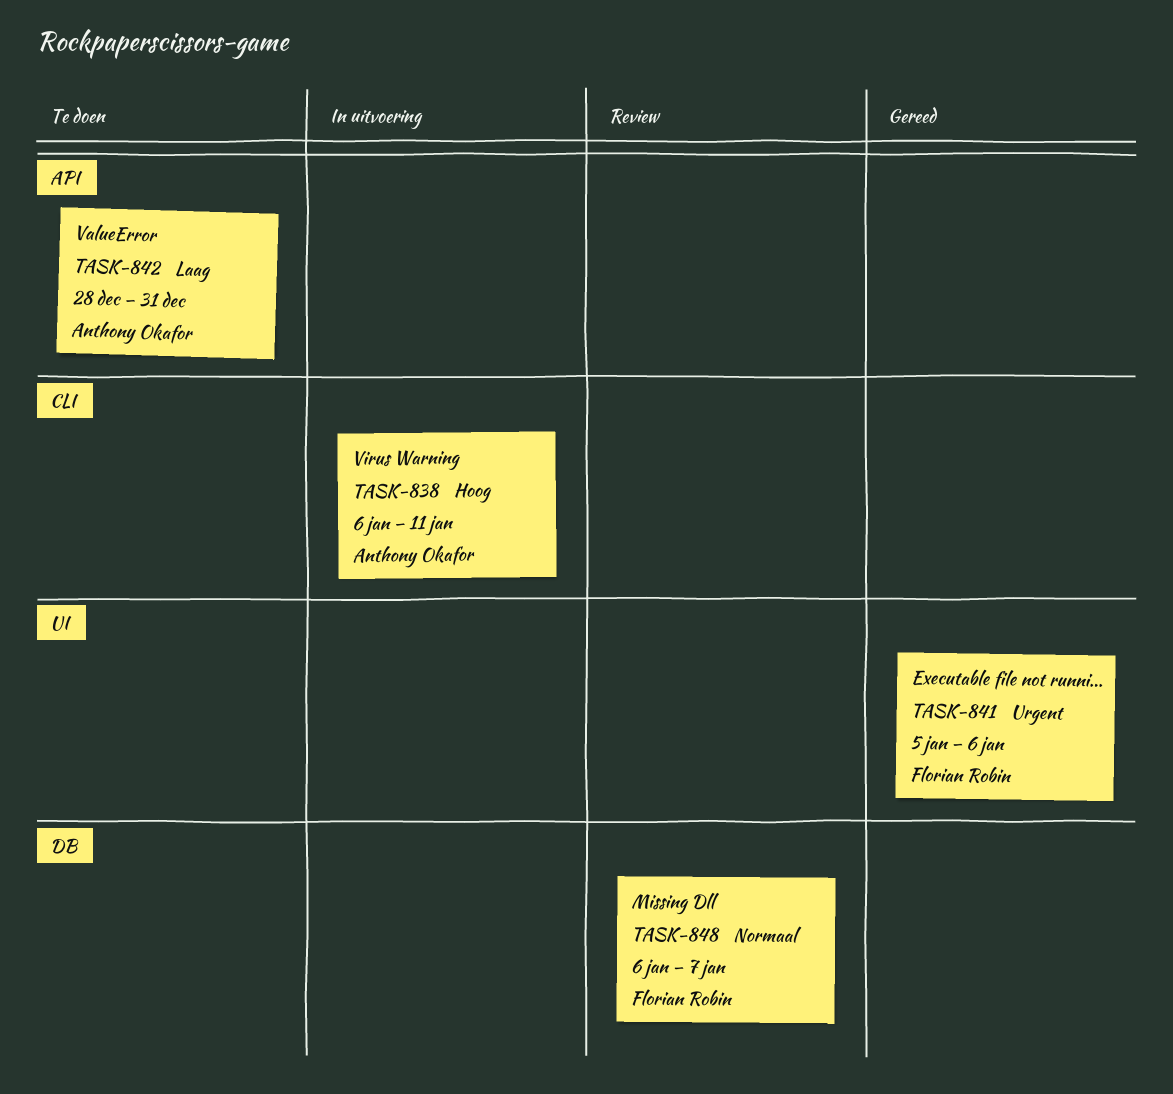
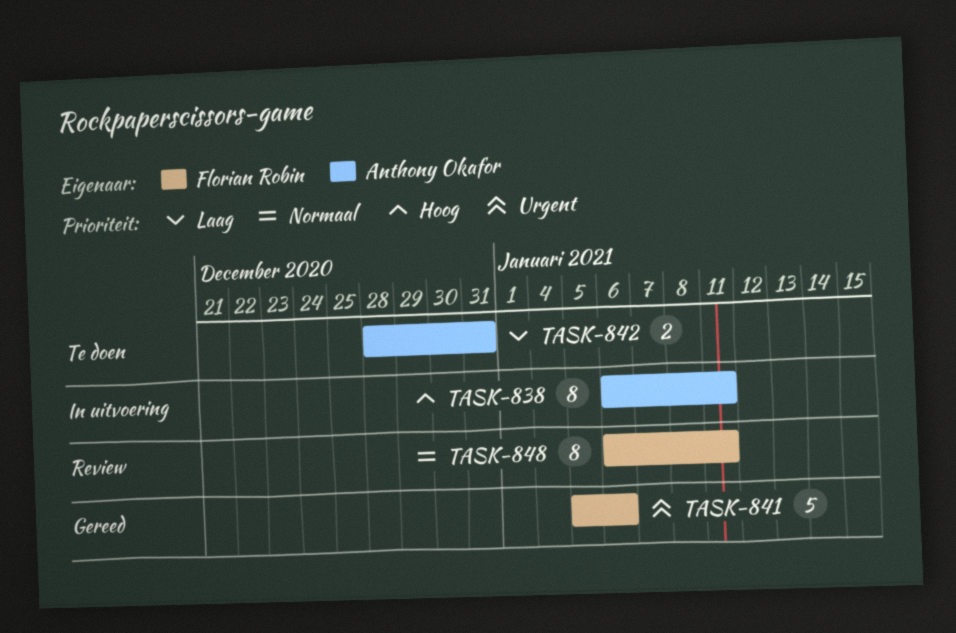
TASK-848, due: Jan 7 -> Jan 11

